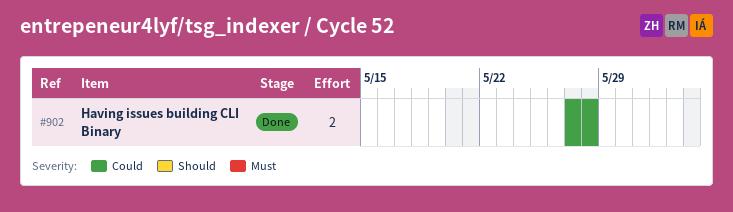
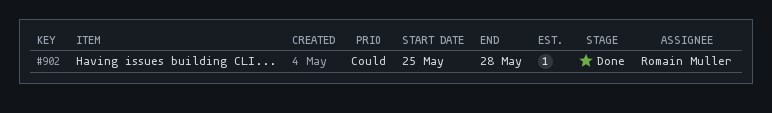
#902, estimate: 2 -> 1
#902, start: May 27 -> May 25

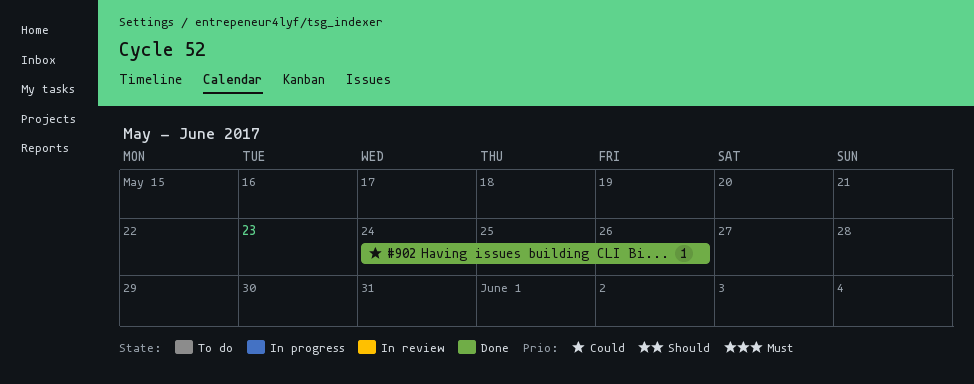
#902, start: May 25 -> May 24
#902, due: May 28 -> May 26

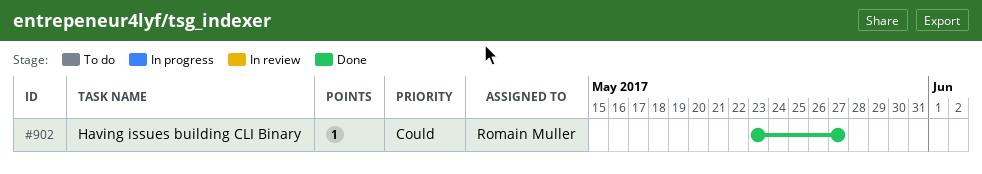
#902, start: May 24 -> May 23
#902, due: May 26 -> May 27

